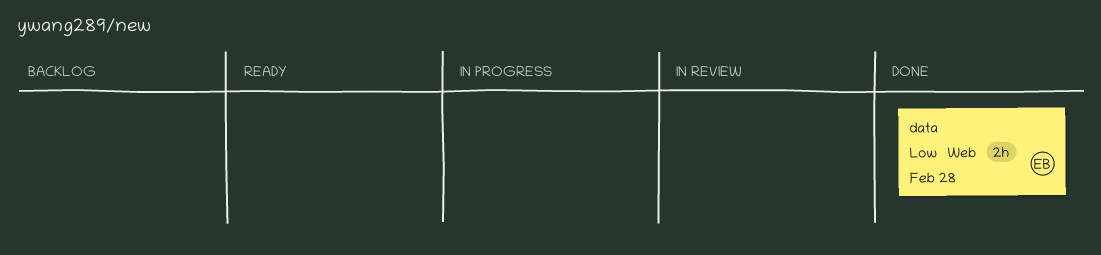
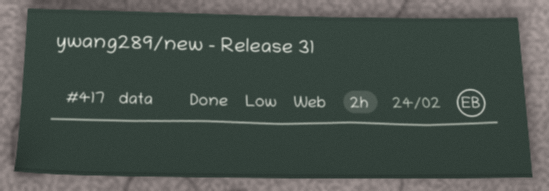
data, due: Feb 28 -> Feb 24

